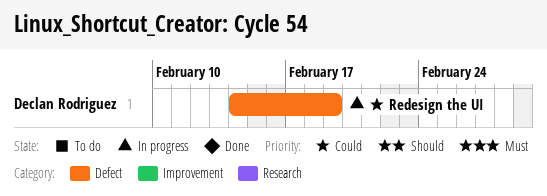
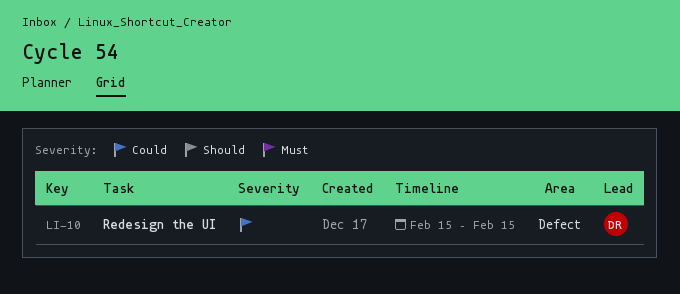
Redesign the UI, start: Feb 14 -> Feb 15
Redesign the UI, due: Feb 19 -> Feb 15

